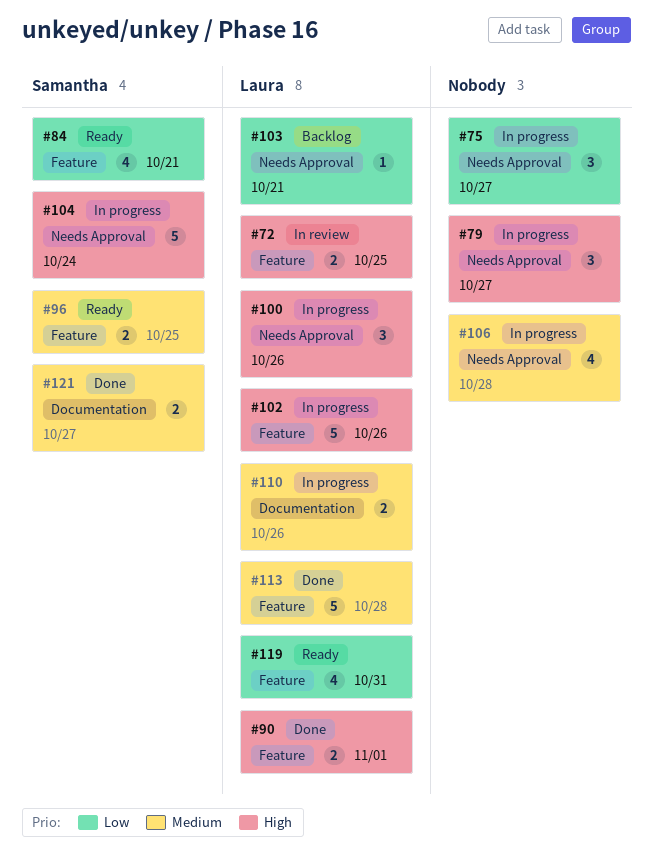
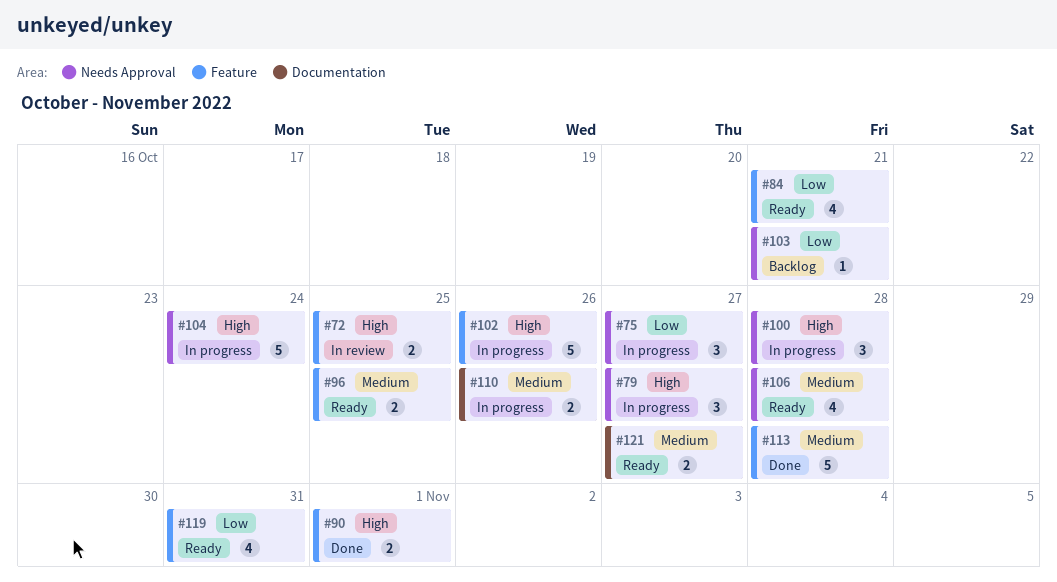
#100, due: Oct 26 -> Oct 28
#106, status: In progress -> Ready
#121, status: Done -> Ready

